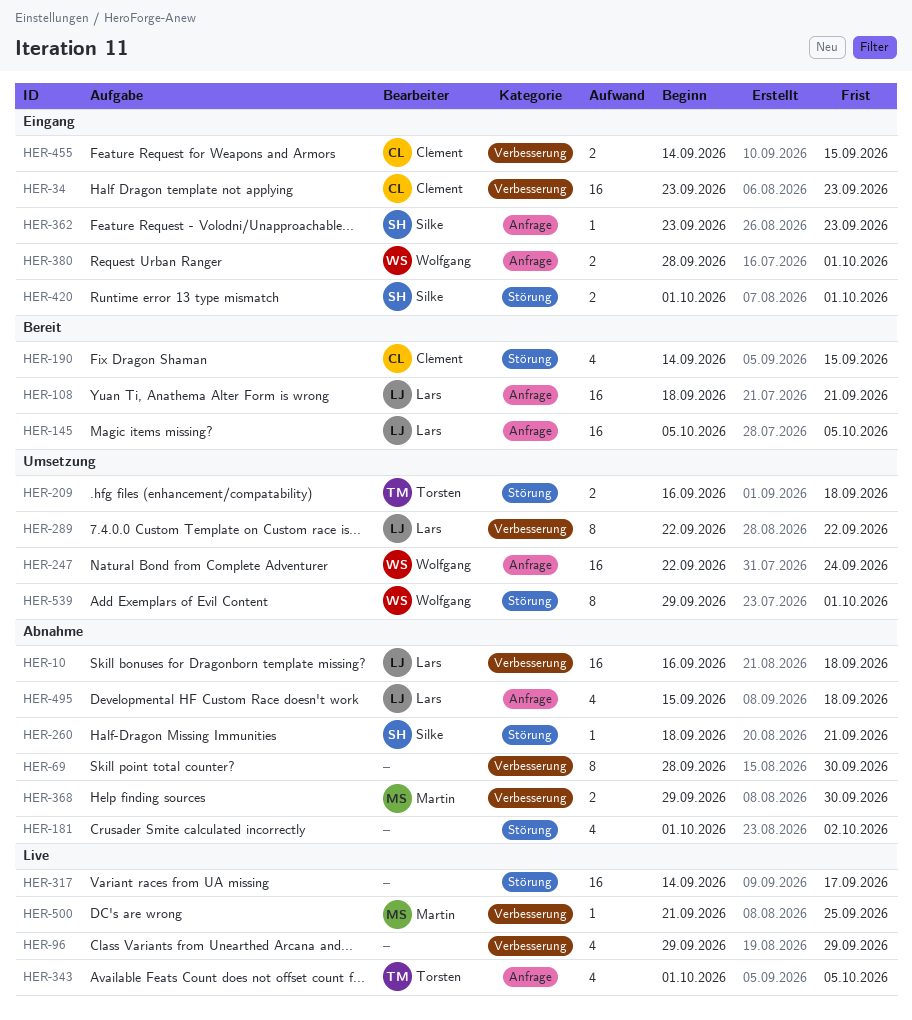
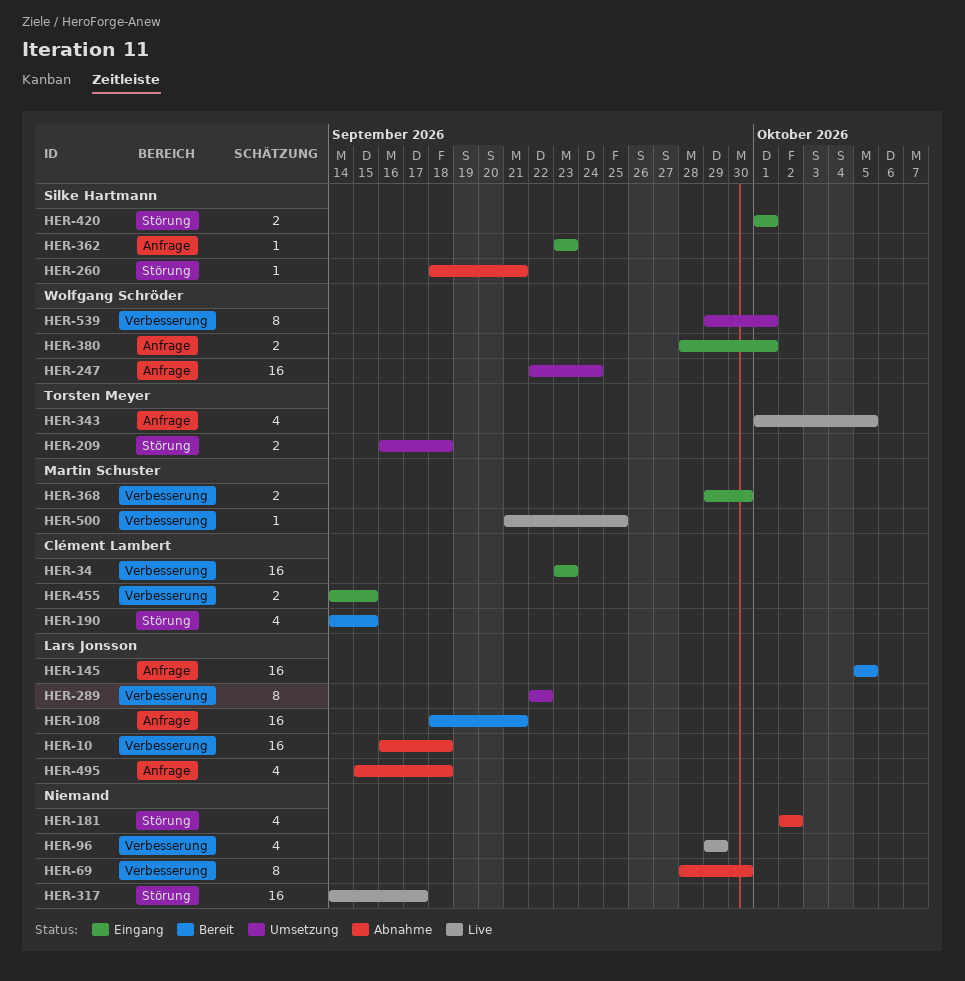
HER-181, start: Oct 1 -> Oct 2
HER-368, status: Abnahme -> Eingang
HER-539, label: Störung -> Verbesserung

